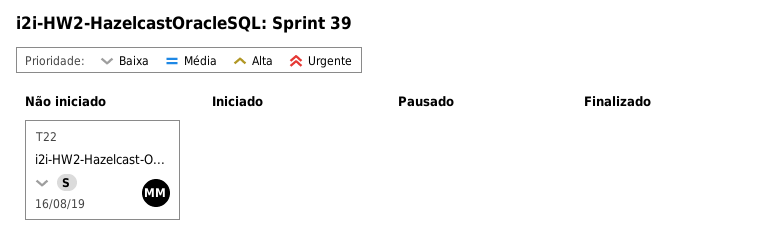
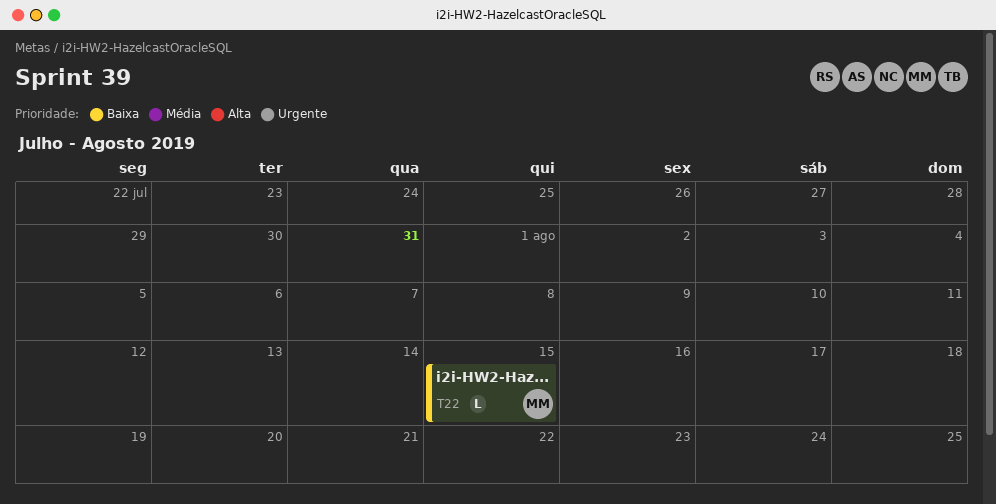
T22, estimate: S -> L
T22, due: Aug 16 -> Aug 15

